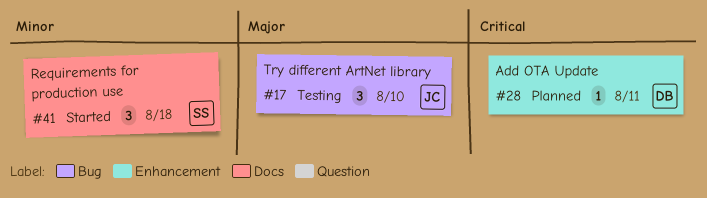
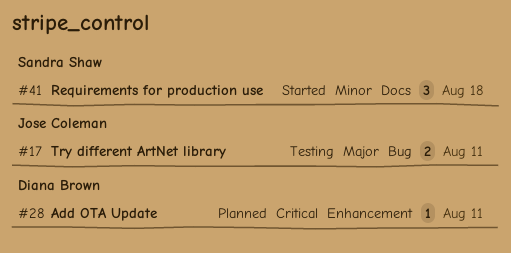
#17, estimate: 3 -> 2
#17, due: Aug 10 -> Aug 11

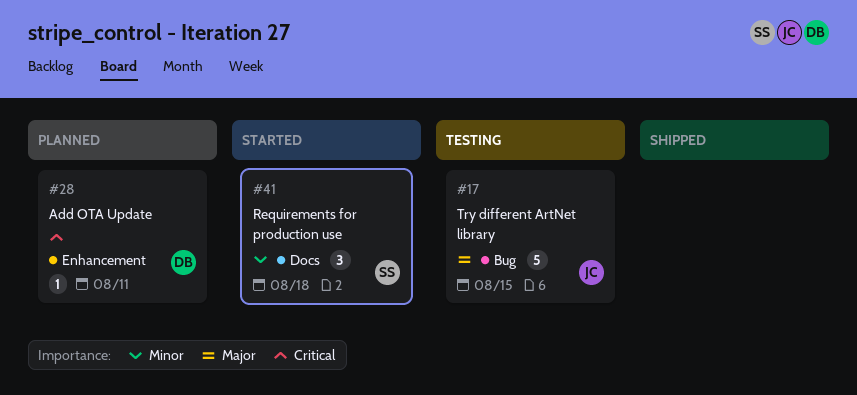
#17, estimate: 2 -> 5
#17, due: Aug 11 -> Aug 15

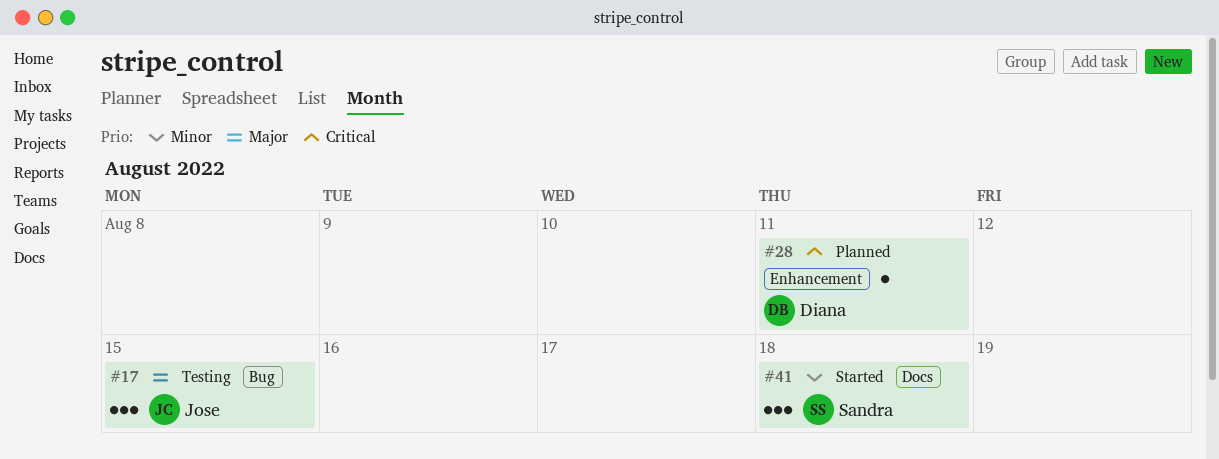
#17, estimate: 5 -> 3

